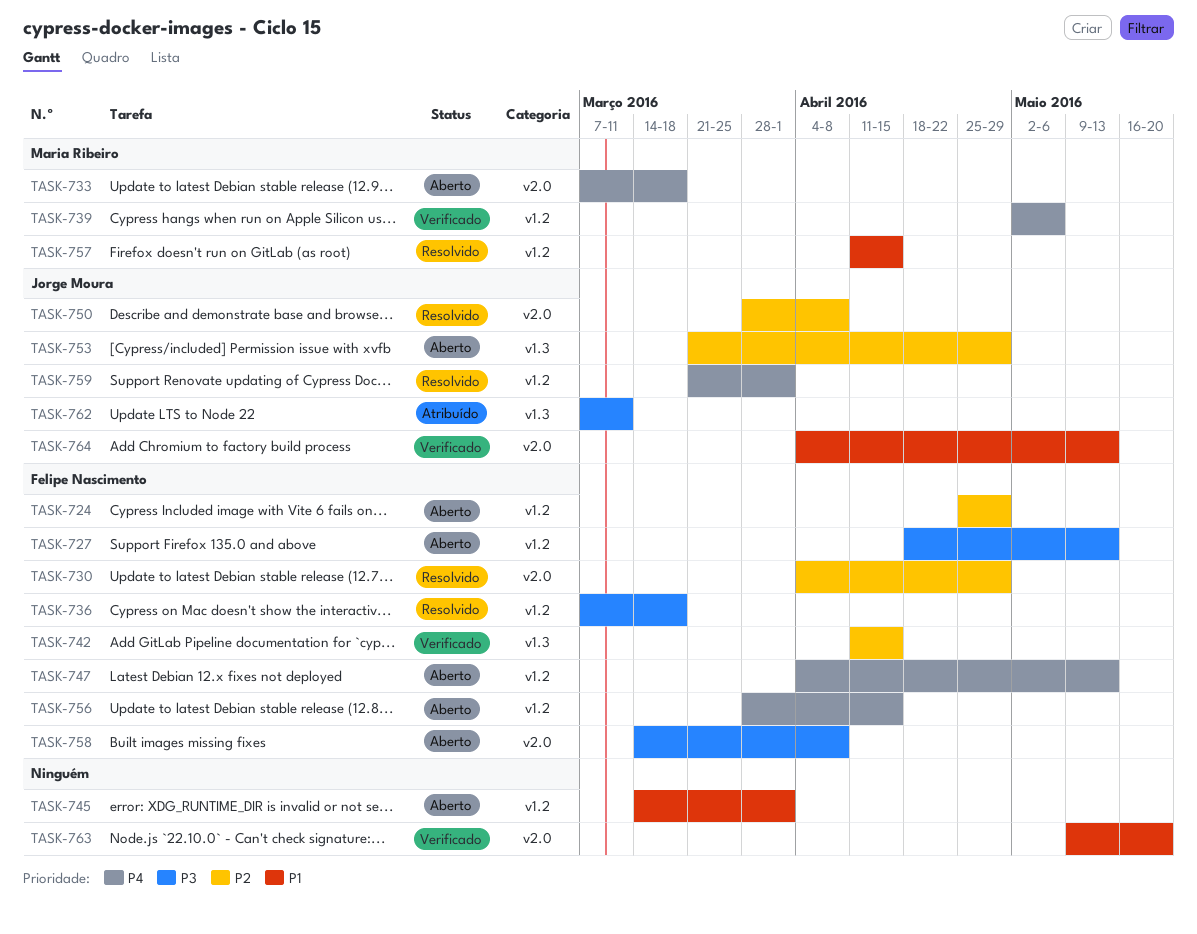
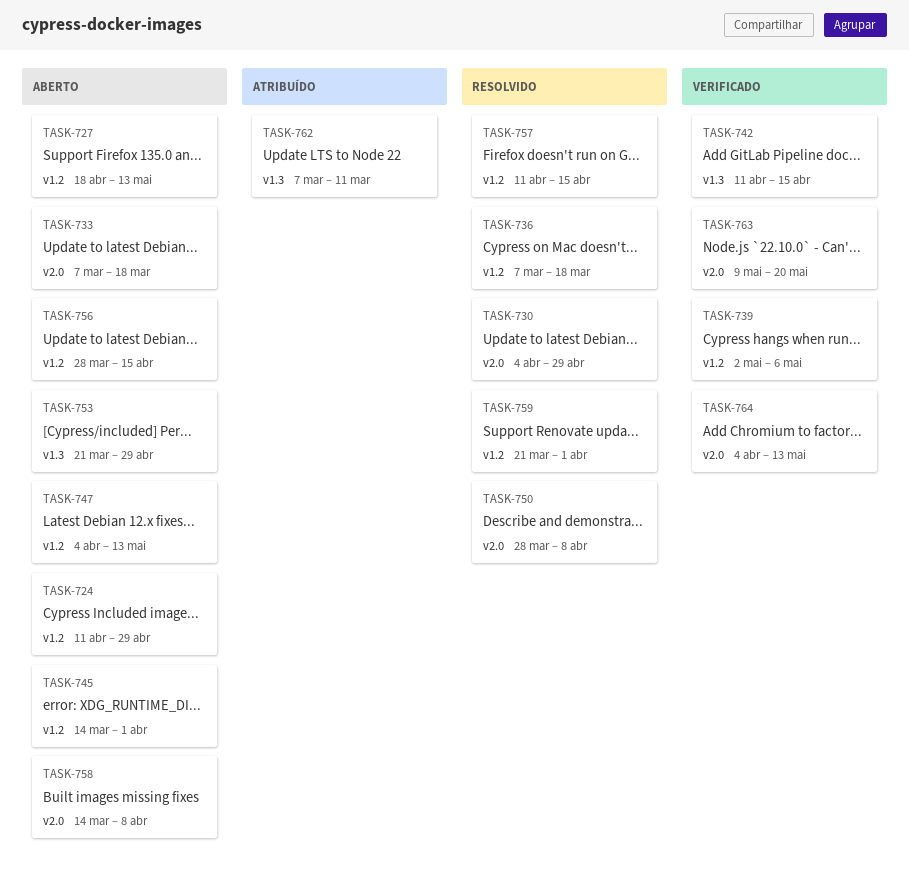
TASK-724, start: Apr 25 -> Apr 11

